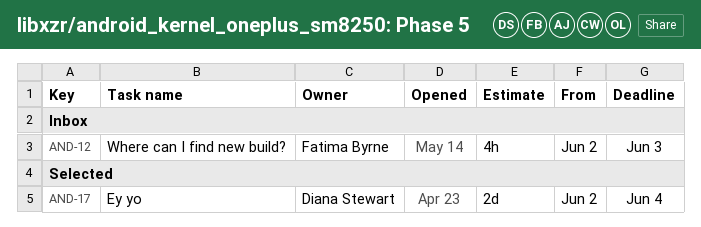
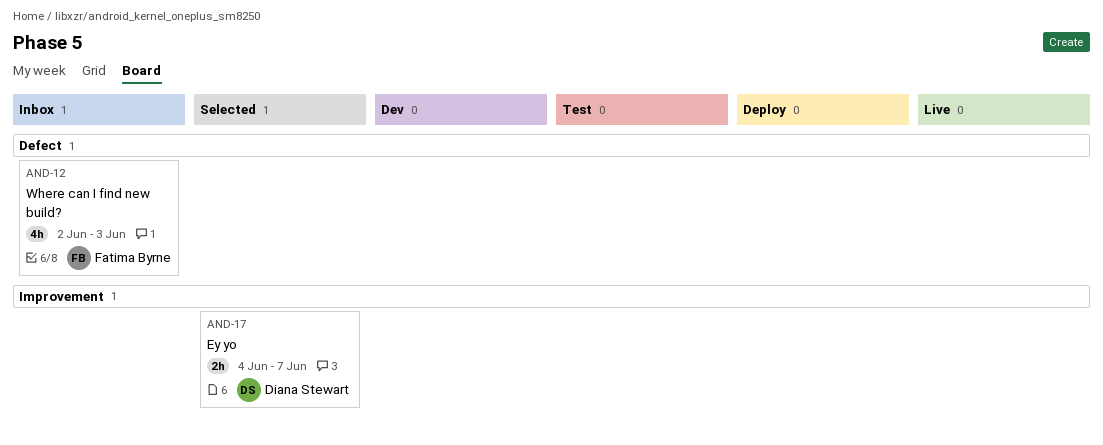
AND-17, estimate: 2d -> 2h
AND-17, start: Jun 2 -> Jun 4
AND-17, due: Jun 4 -> Jun 7

